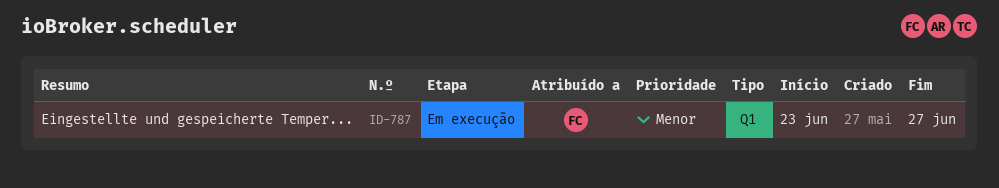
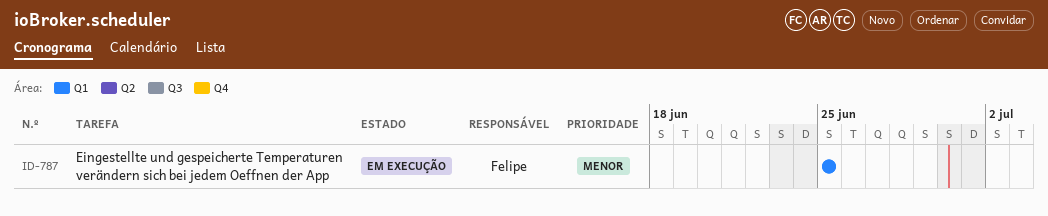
ID-787, start: Jun 23 -> Jun 25
ID-787, due: Jun 27 -> Jun 25

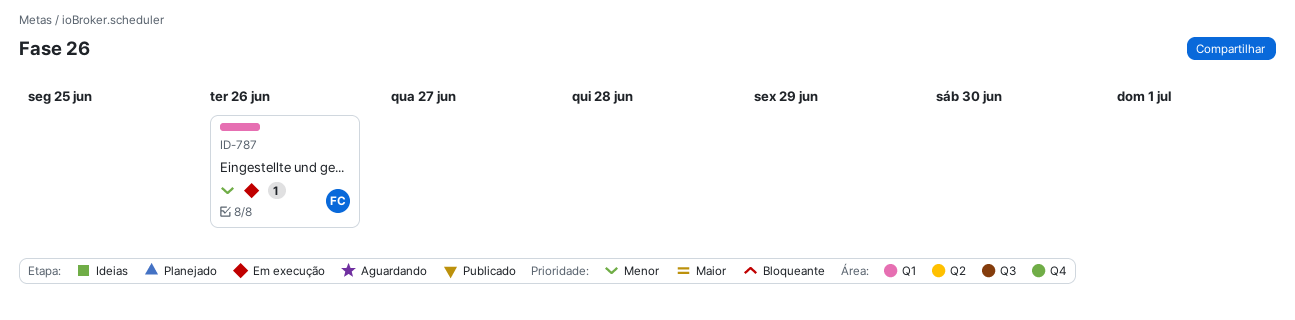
ID-787, due: Jun 25 -> Jun 26

